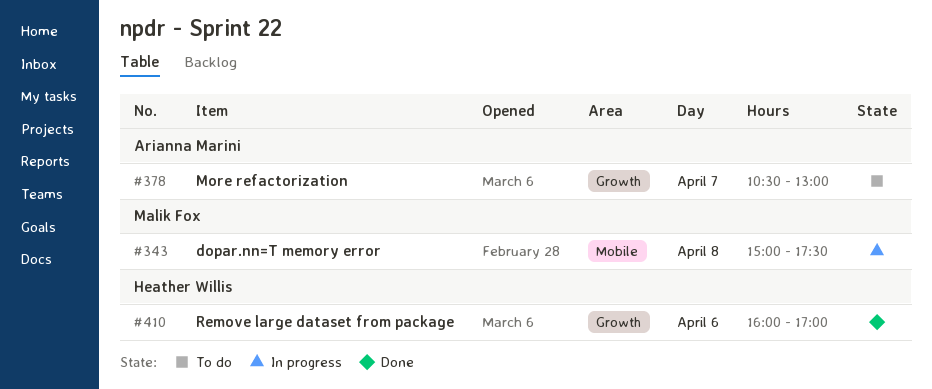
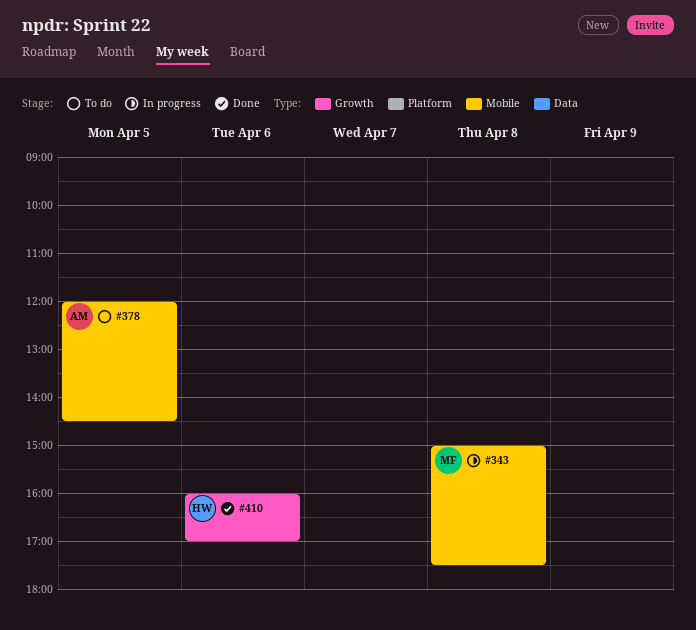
#378, label: Growth -> Mobile
#378, day: Apr 7 -> Apr 5
#378, begins: 10:30 -> 12:00
#378, ends: 13:00 -> 14:30

